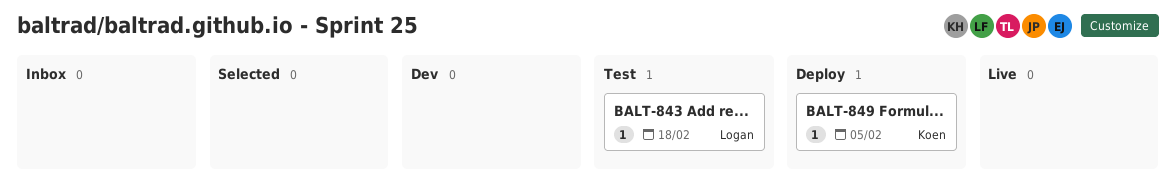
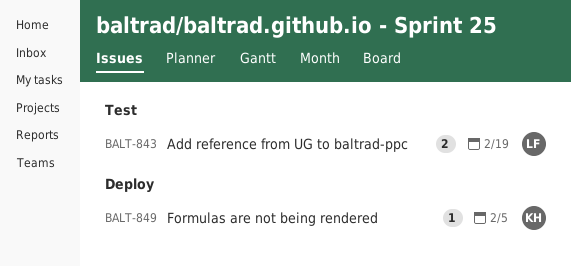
BALT-843, estimate: 1 -> 2
BALT-843, due: Feb 18 -> Feb 19

